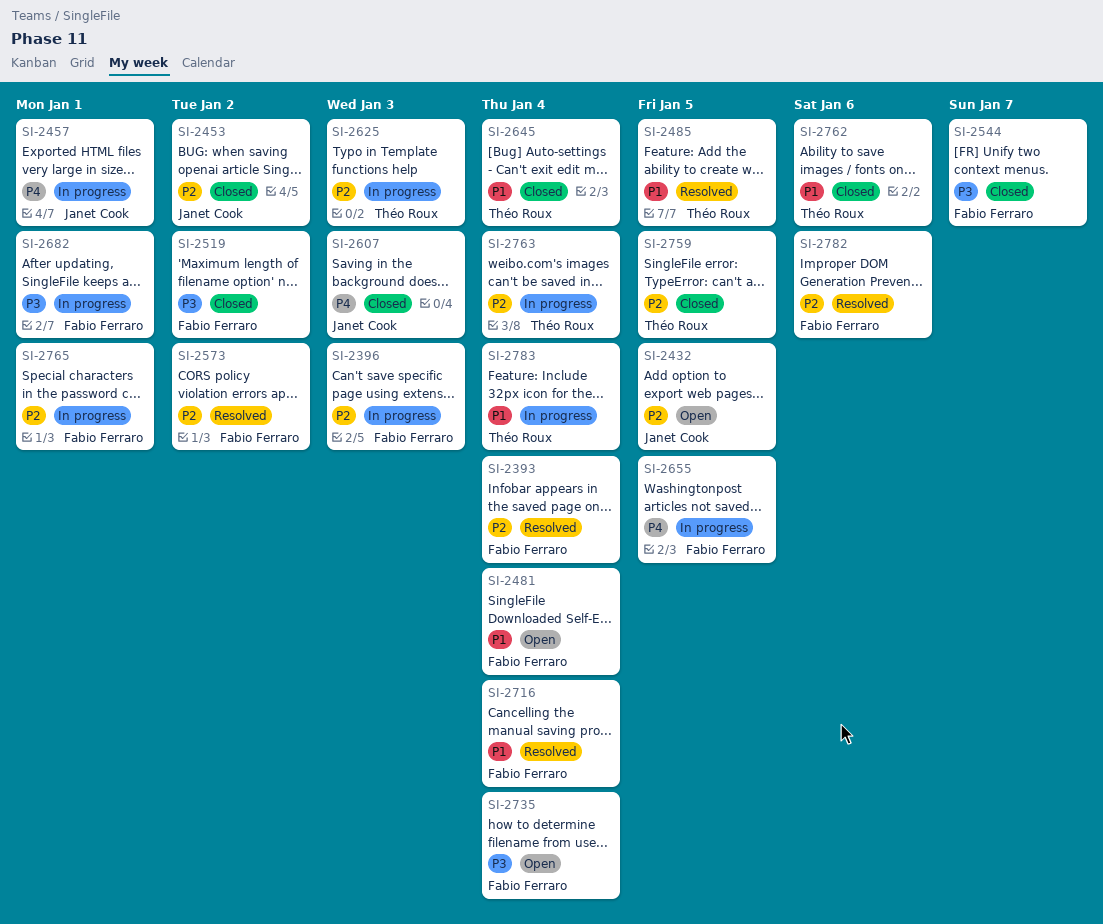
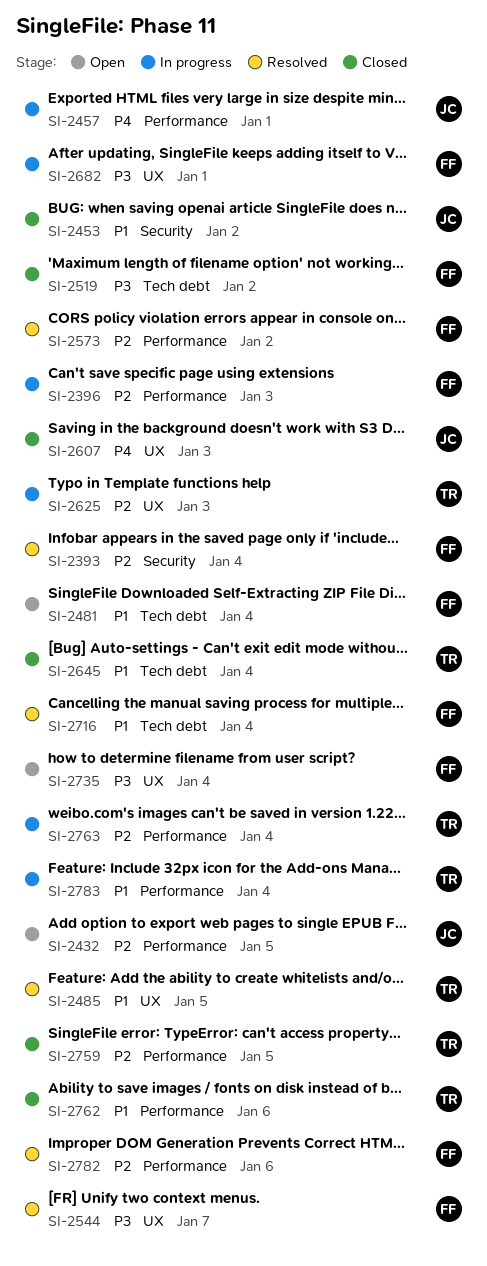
SI-2453, priority: P2 -> P1
SI-2544, status: Closed -> Resolved
SI-2655: present -> none
SI-2765: present -> none

